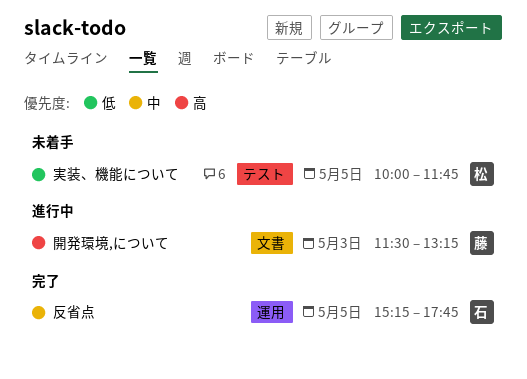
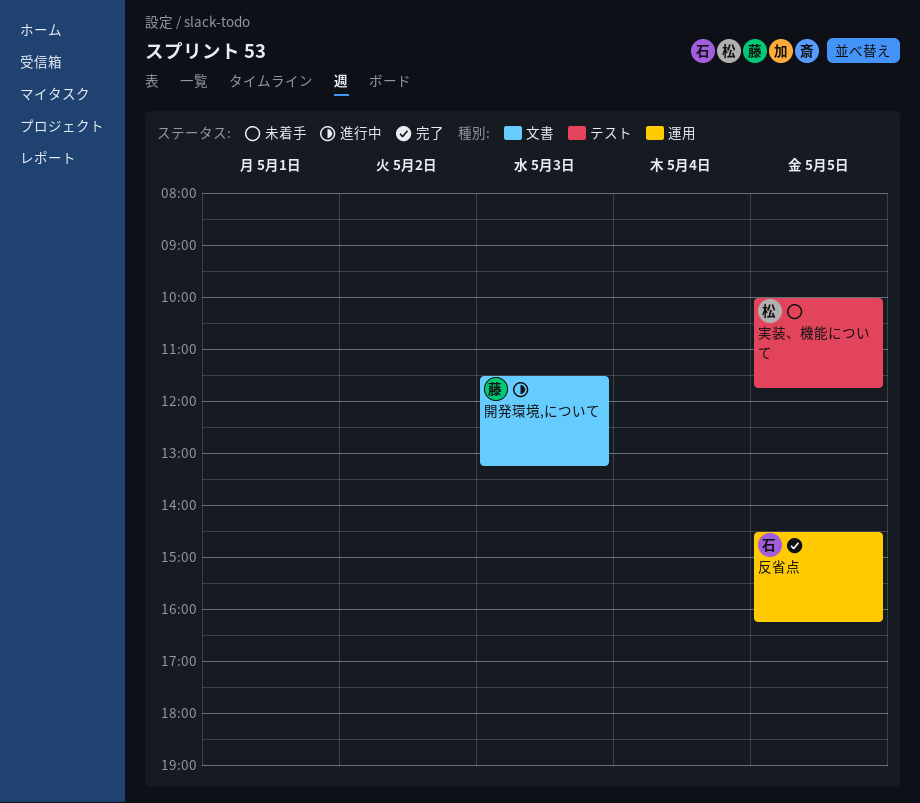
反省点, begins: 15:15 -> 14:30
反省点, ends: 17:45 -> 16:15

